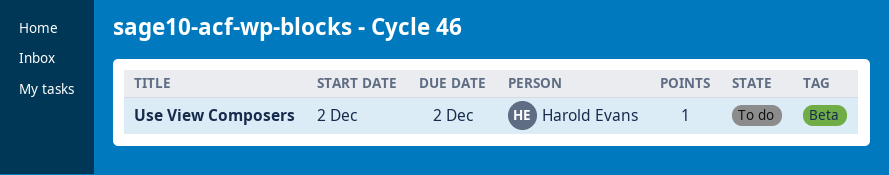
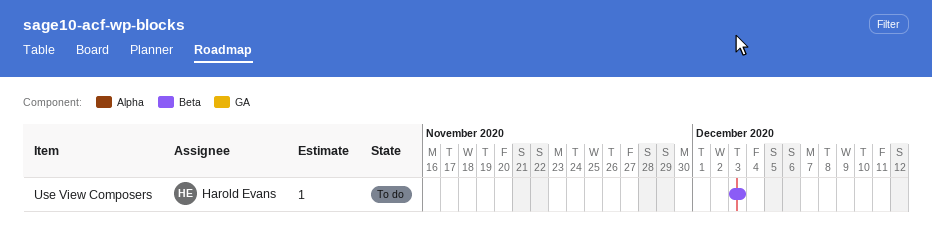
Use View Composers, start: Dec 2 -> Dec 3
Use View Composers, due: Dec 2 -> Dec 3

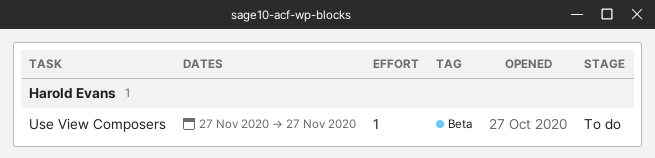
Use View Composers, start: Dec 3 -> Nov 27
Use View Composers, due: Dec 3 -> Nov 27

